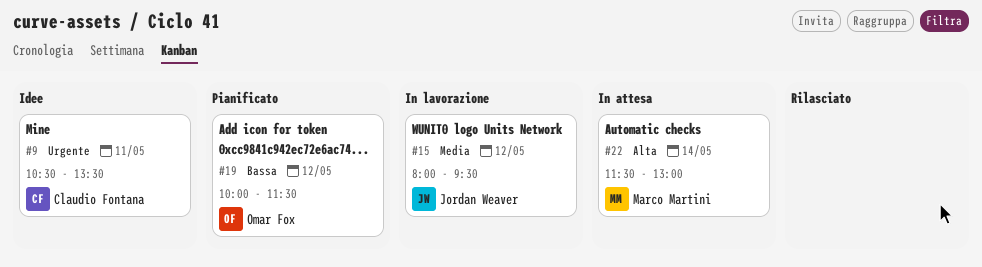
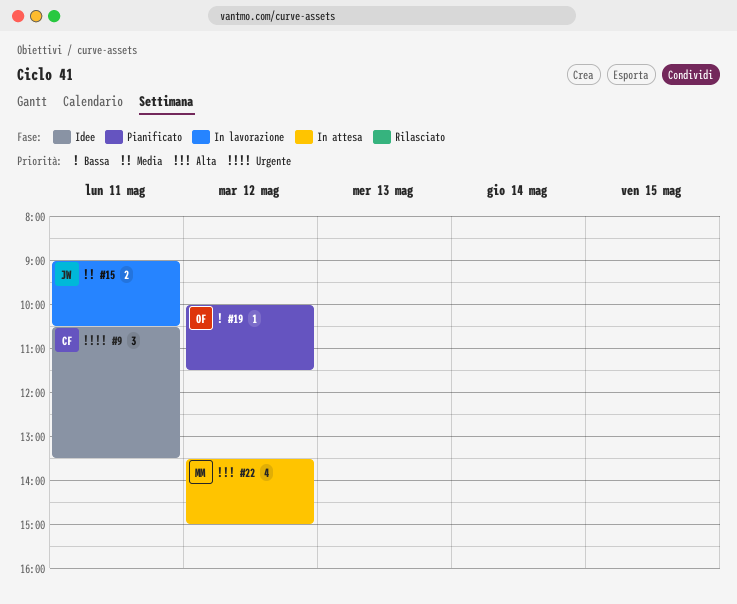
#15, day: May 12 -> May 11
#15, begins: 08:00 -> 09:00
#15, ends: 09:30 -> 10:30
#22, day: May 14 -> May 12
#22, begins: 11:30 -> 13:30
#22, ends: 13:00 -> 15:00

